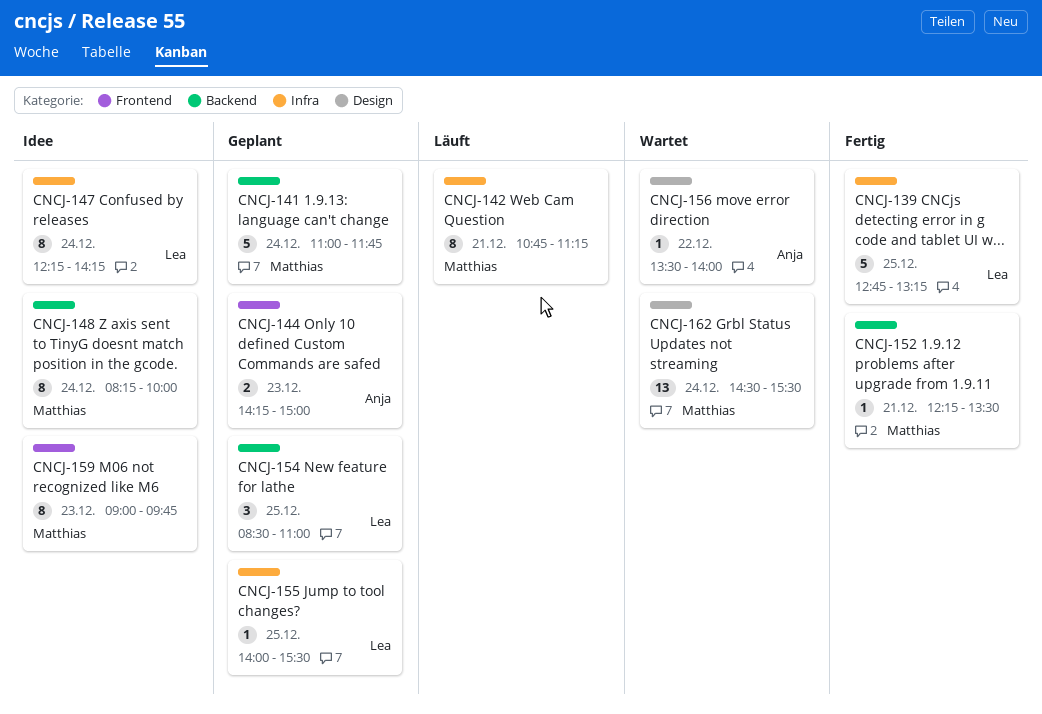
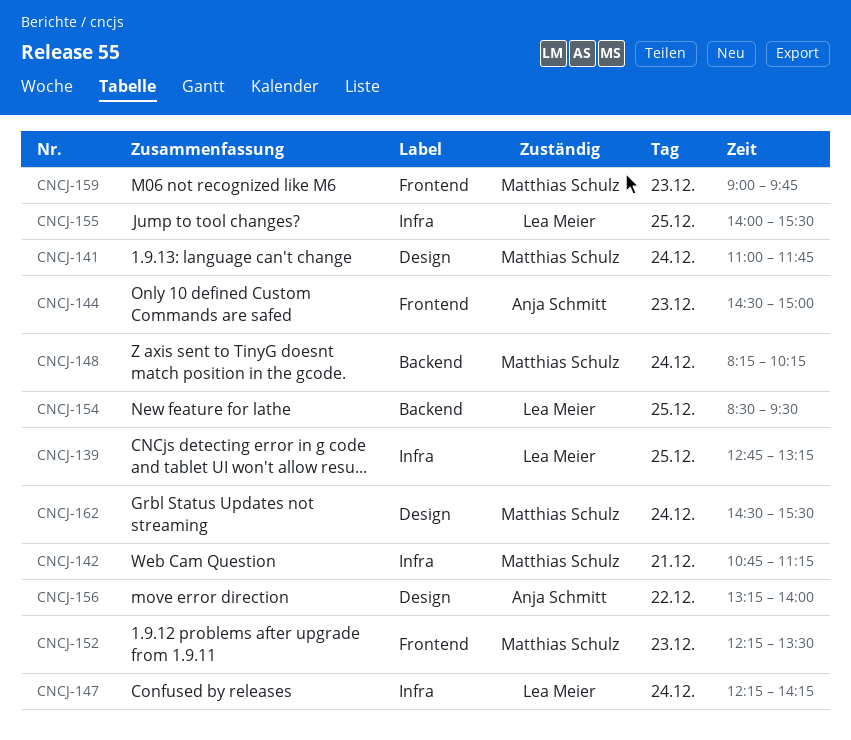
CNCJ-141, label: Backend -> Design
CNCJ-144, begins: 14:15 -> 14:30
CNCJ-148, ends: 10:00 -> 10:15
CNCJ-152, label: Backend -> Frontend
CNCJ-152, day: Dec 21 -> Dec 23
CNCJ-154, ends: 11:00 -> 09:30
CNCJ-156, begins: 13:30 -> 13:15

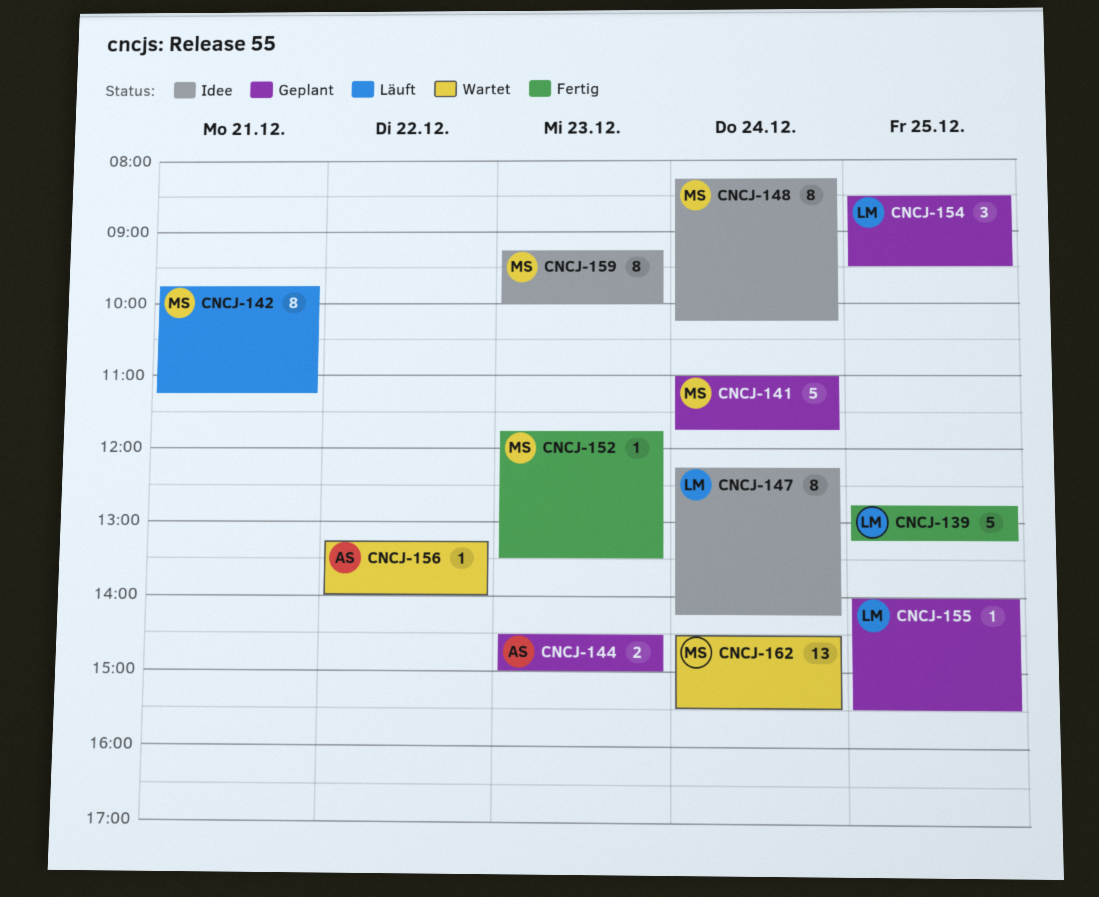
CNCJ-142, begins: 10:45 -> 09:45
CNCJ-152, begins: 12:15 -> 11:45
CNCJ-159, begins: 09:00 -> 09:15
CNCJ-159, ends: 09:45 -> 10:00

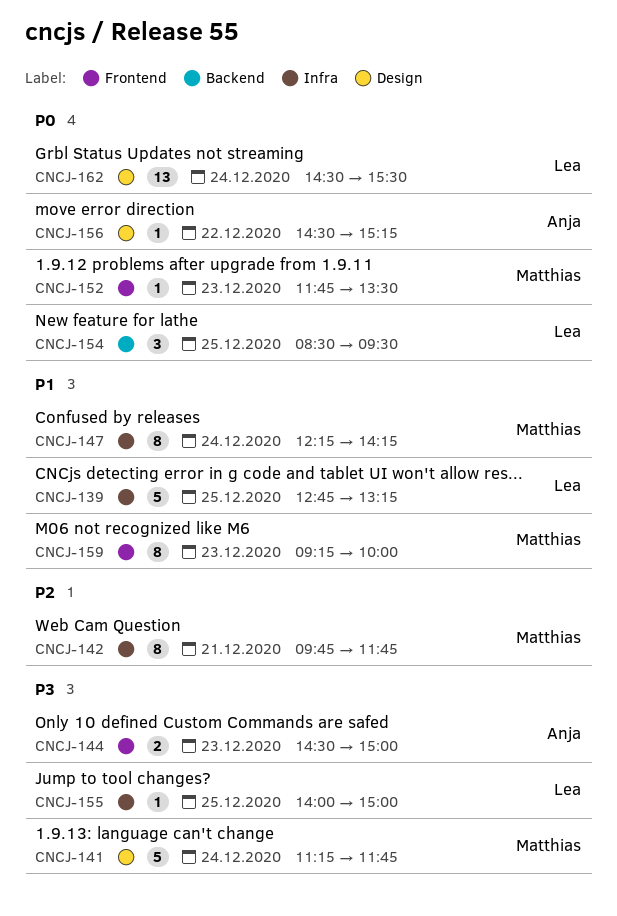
CNCJ-141, begins: 11:00 -> 11:15
CNCJ-142, ends: 11:15 -> 11:45
CNCJ-147, owner: Lea -> Matthias
CNCJ-148: present -> none
CNCJ-155, ends: 15:30 -> 15:00
CNCJ-156, begins: 13:15 -> 14:30
CNCJ-156, ends: 14:00 -> 15:15
CNCJ-162, owner: Matthias -> Lea

